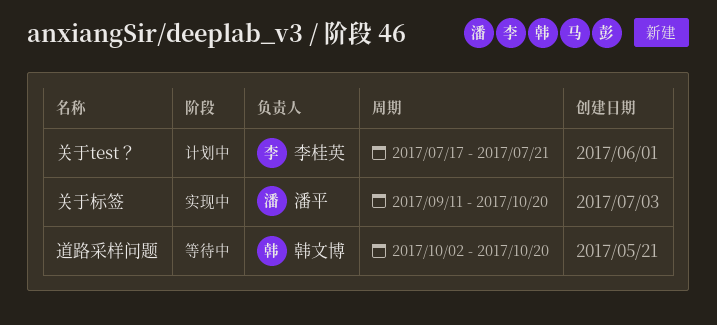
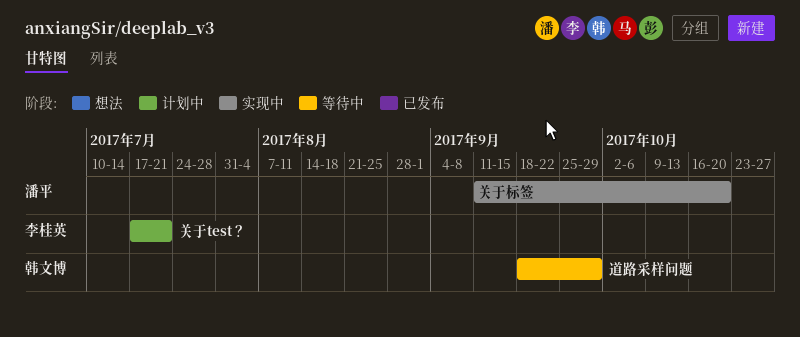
道路采样问题, start: Oct 2 -> Sep 18
道路采样问题, due: Oct 20 -> Sep 29

